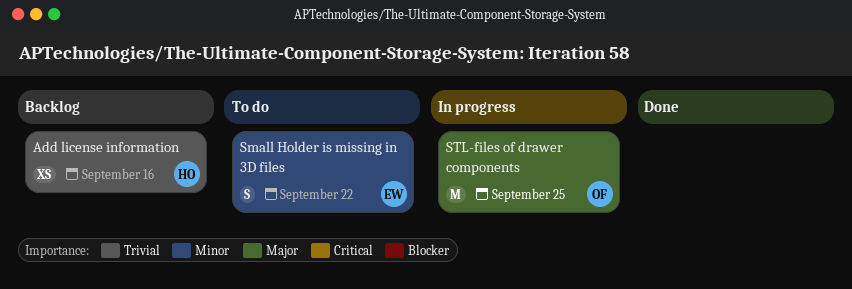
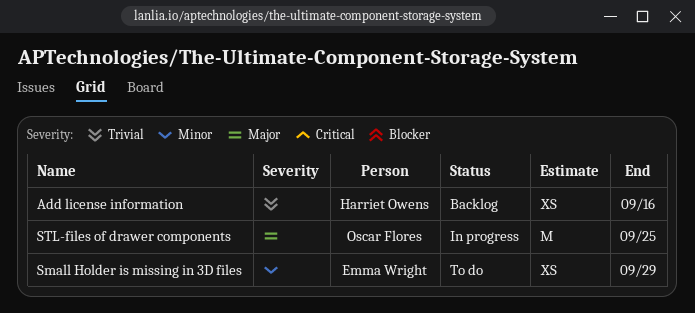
Small Holder is missing in 3D files, estimate: S -> XS
Small Holder is missing in 3D files, due: Sep 22 -> Sep 29

